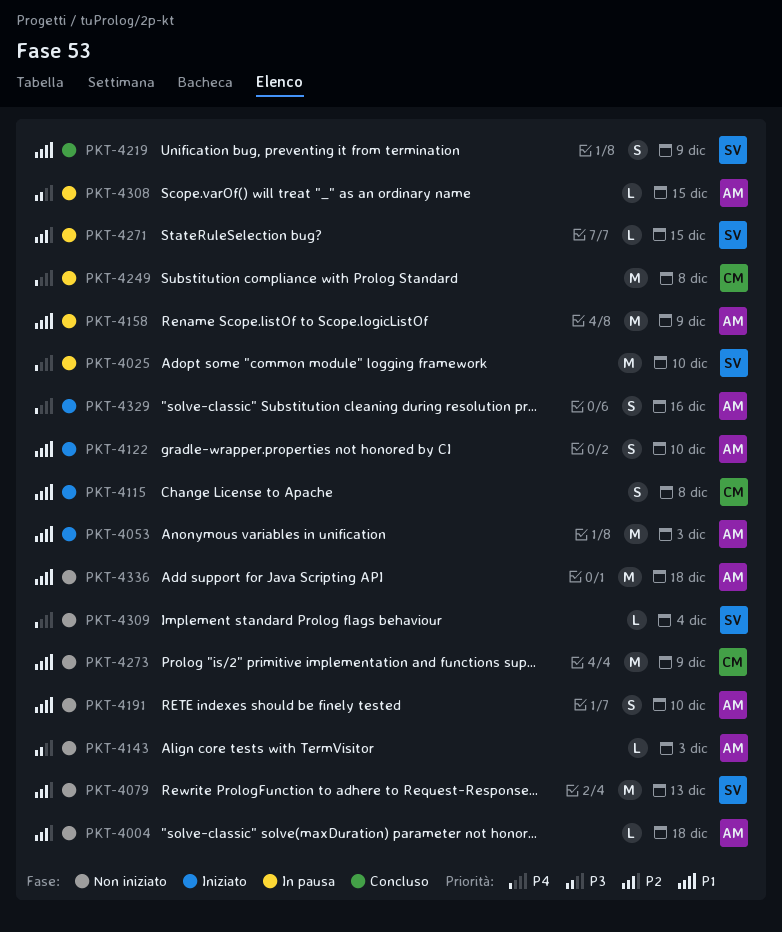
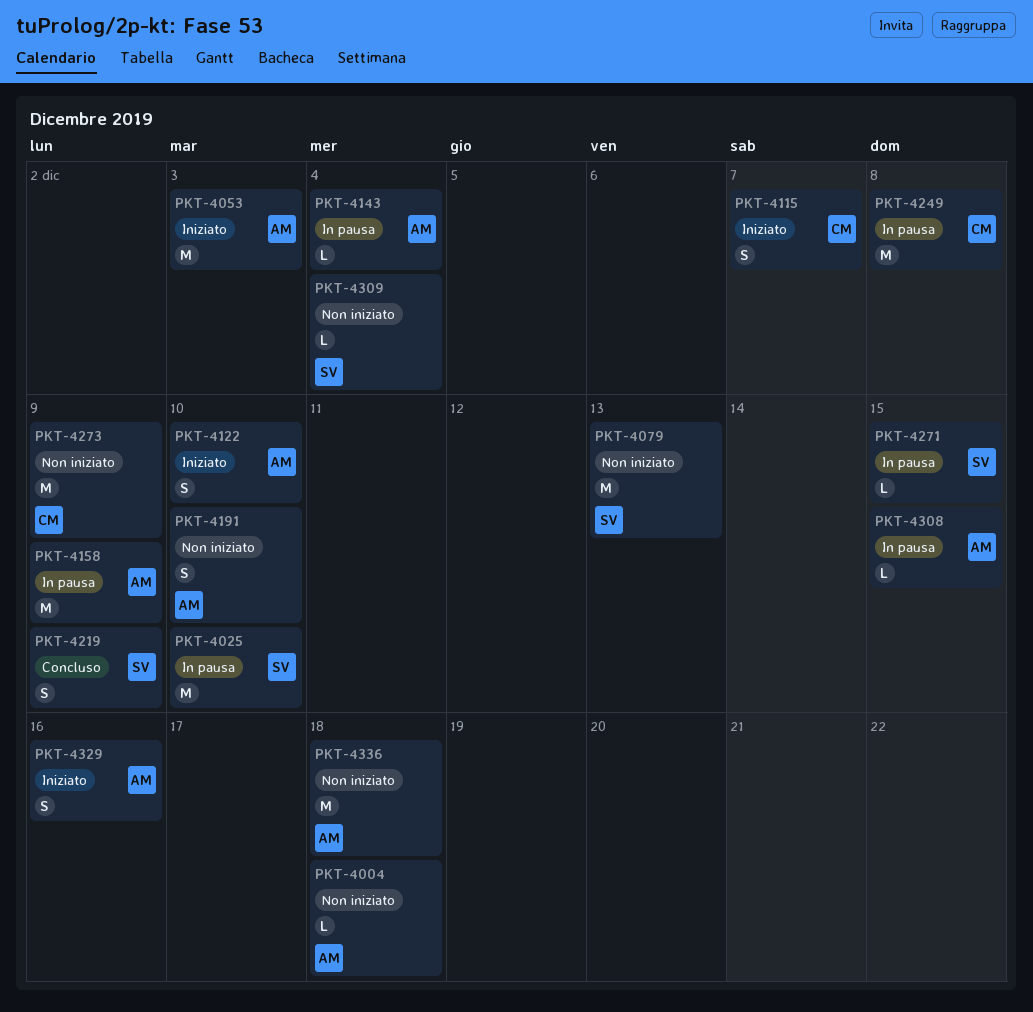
PKT-4115, due: Dec 8 -> Dec 7
PKT-4143, status: Non iniziato -> In pausa
PKT-4143, due: Dec 3 -> Dec 4

